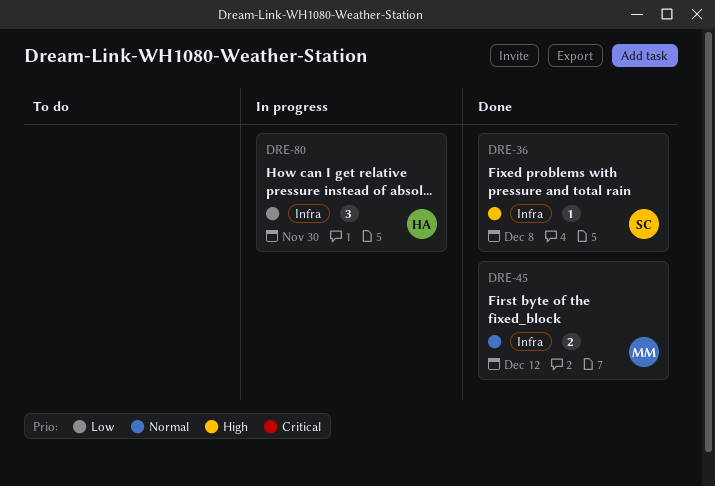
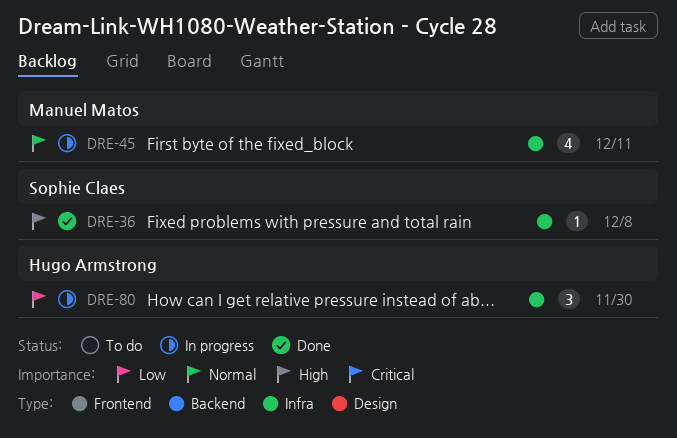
DRE-45, status: Done -> In progress
DRE-45, estimate: 2 -> 4
DRE-45, due: Dec 12 -> Dec 11

